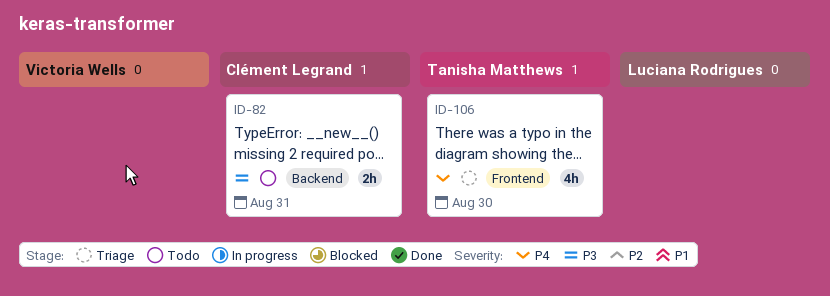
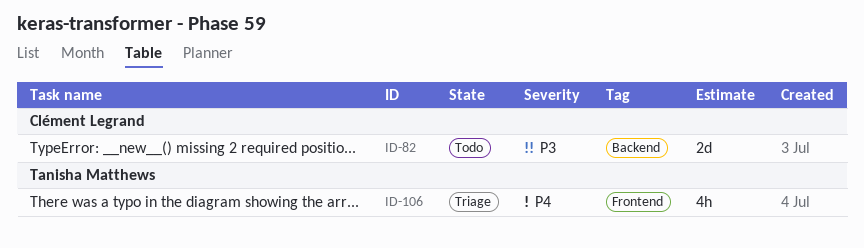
ID-82, estimate: 2h -> 2d

